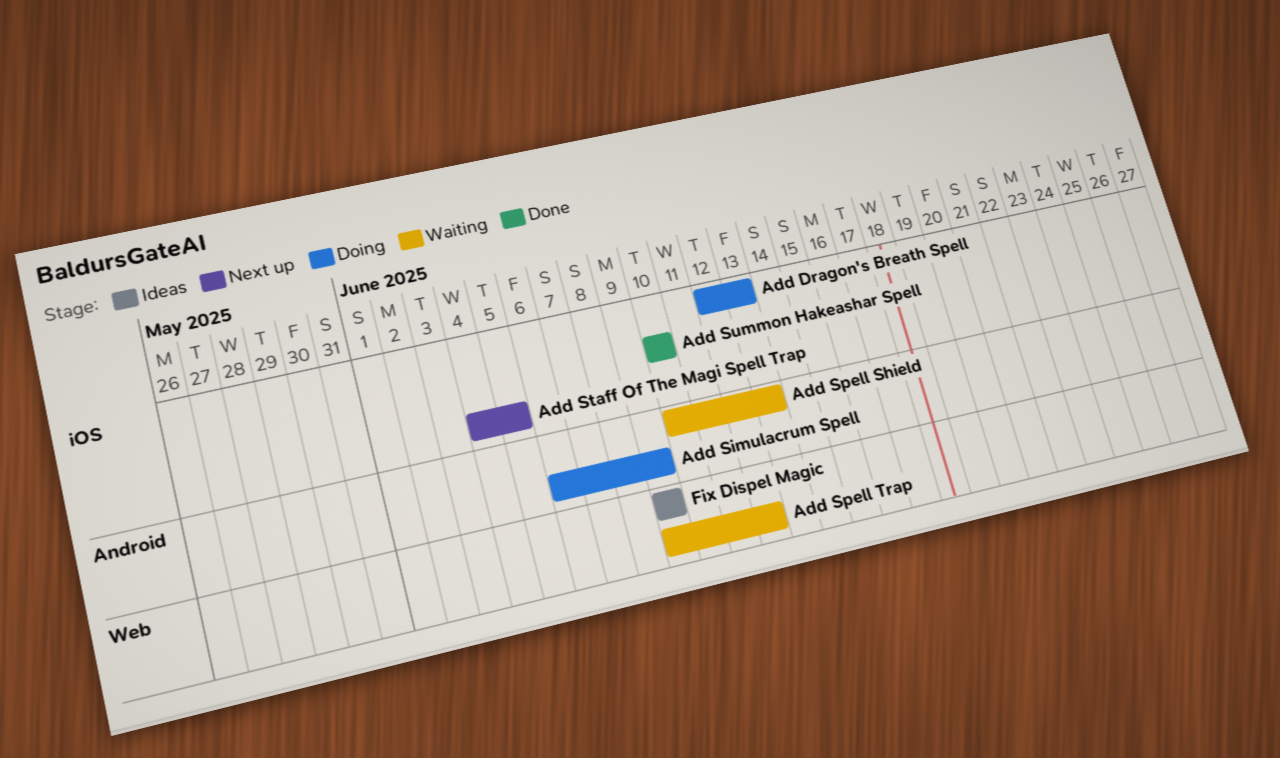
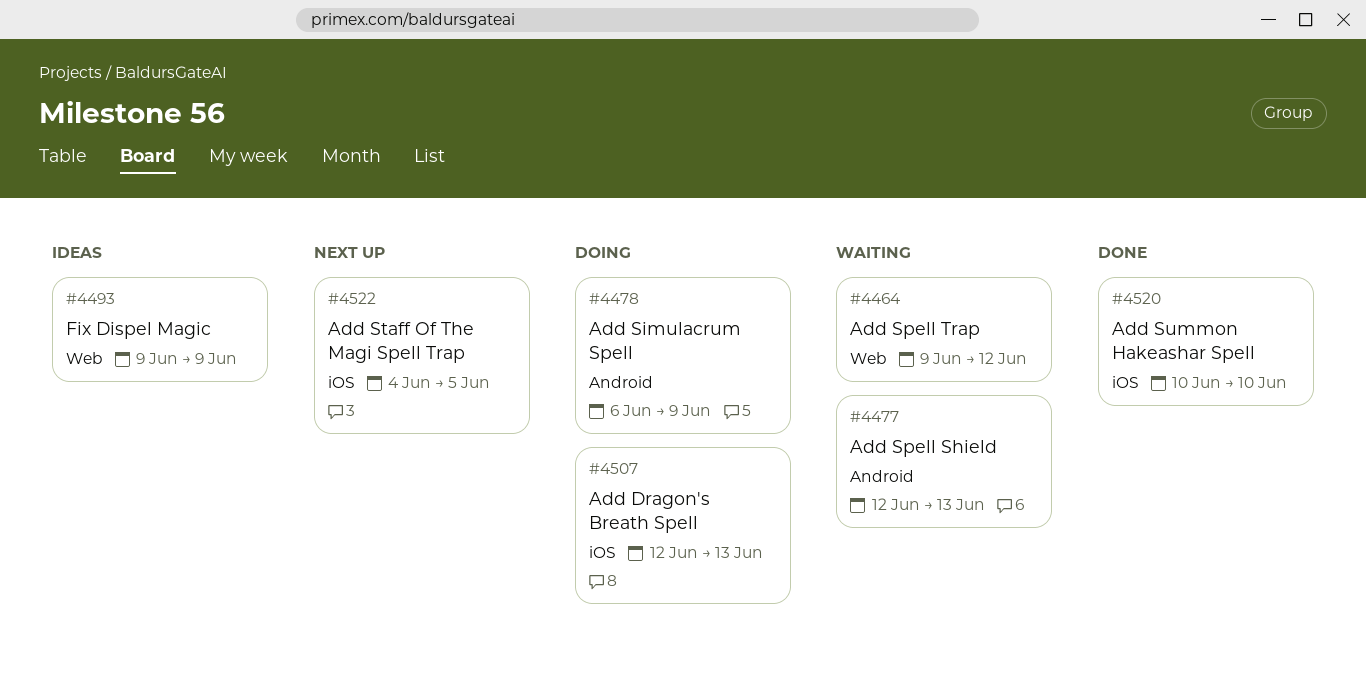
Add Spell Shield, start: Jun 10 -> Jun 12

